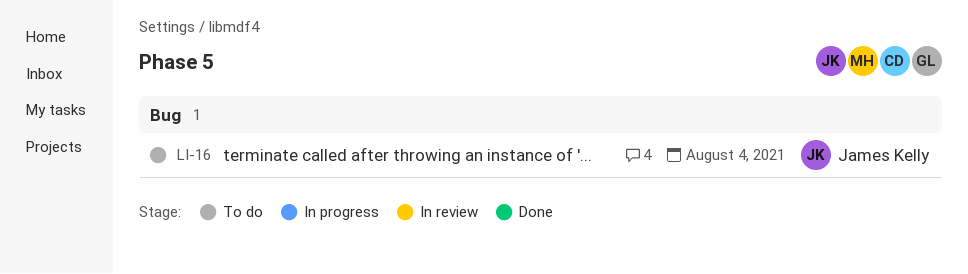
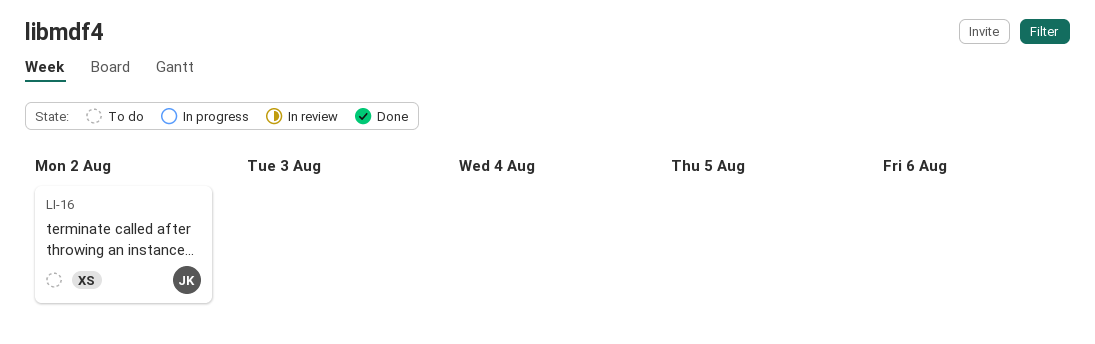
LI-16, due: Aug 4 -> Aug 2

